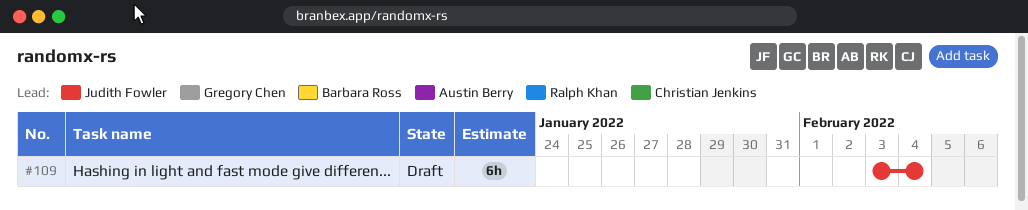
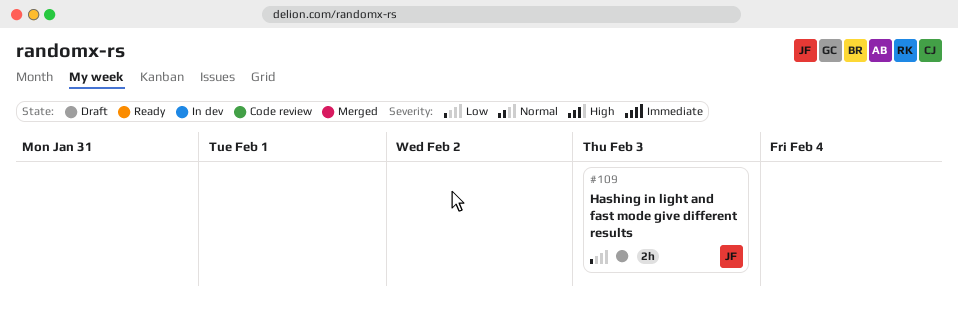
#109, estimate: 6h -> 2h
#109, due: Feb 4 -> Feb 3

